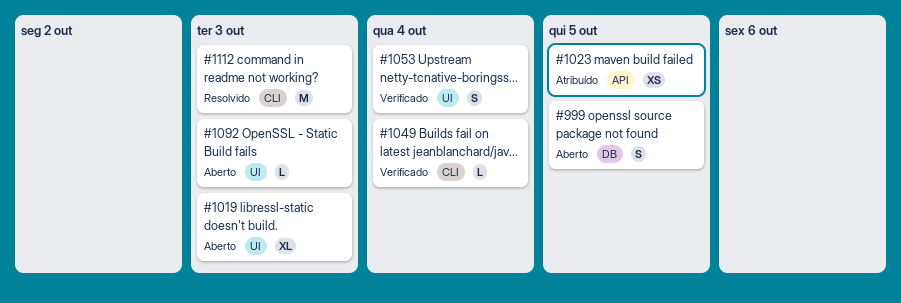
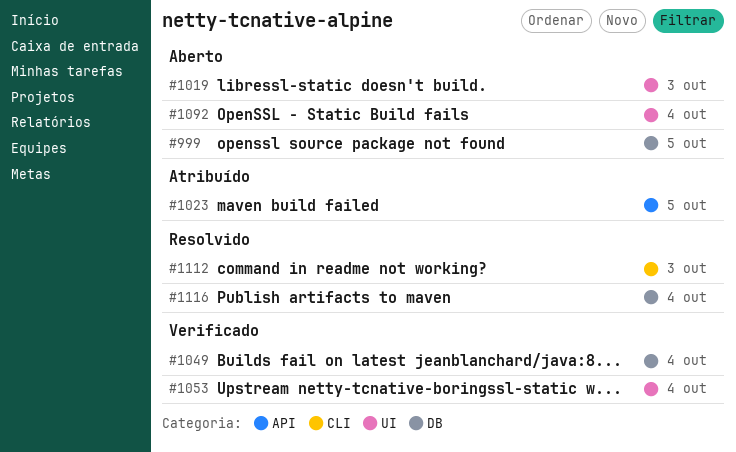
#1049, label: CLI -> DB
#1092, due: Oct 3 -> Oct 4
#1116: none -> present

